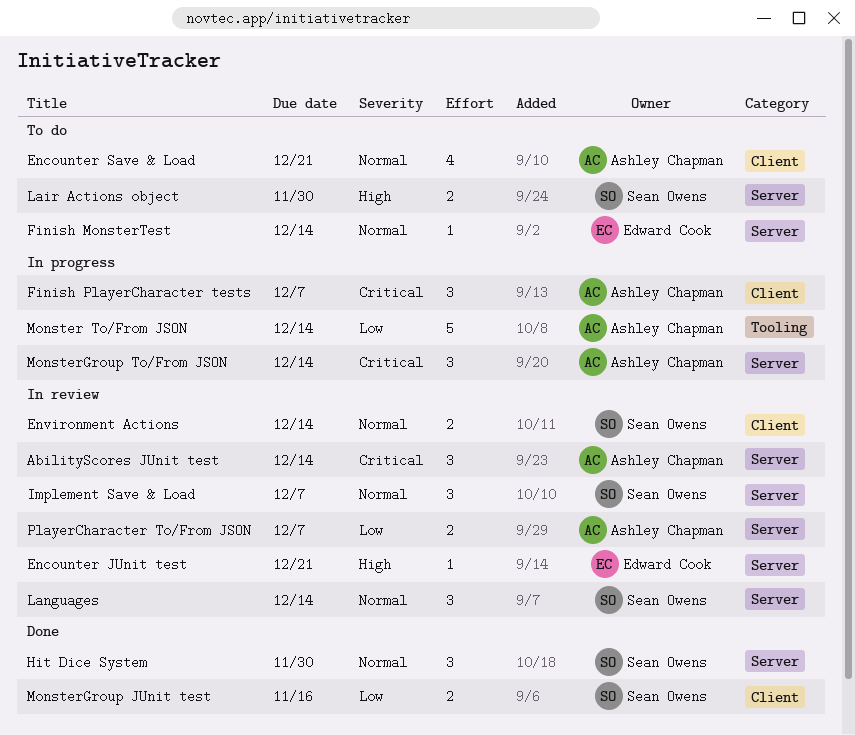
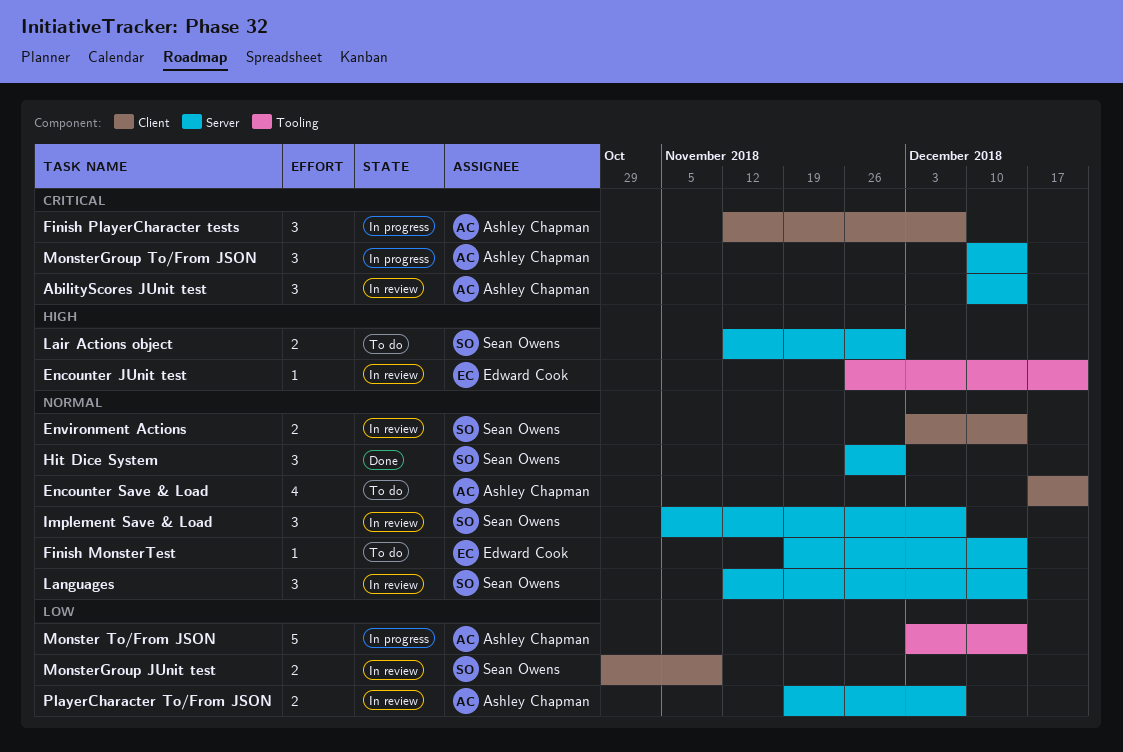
Encounter JUnit test, label: Server -> Tooling
MonsterGroup JUnit test, status: Done -> In review
MonsterGroup JUnit test, due: Nov 16 -> Nov 9

